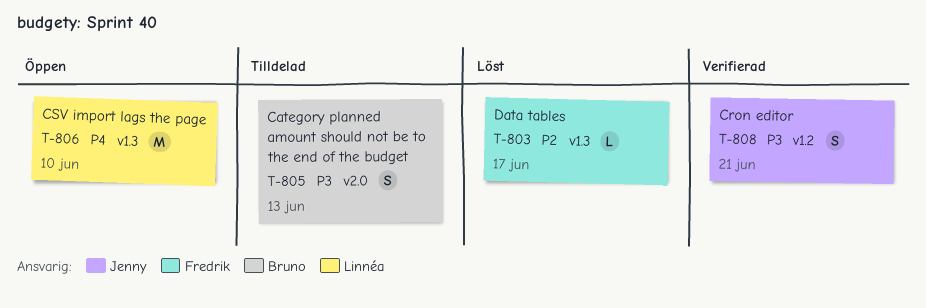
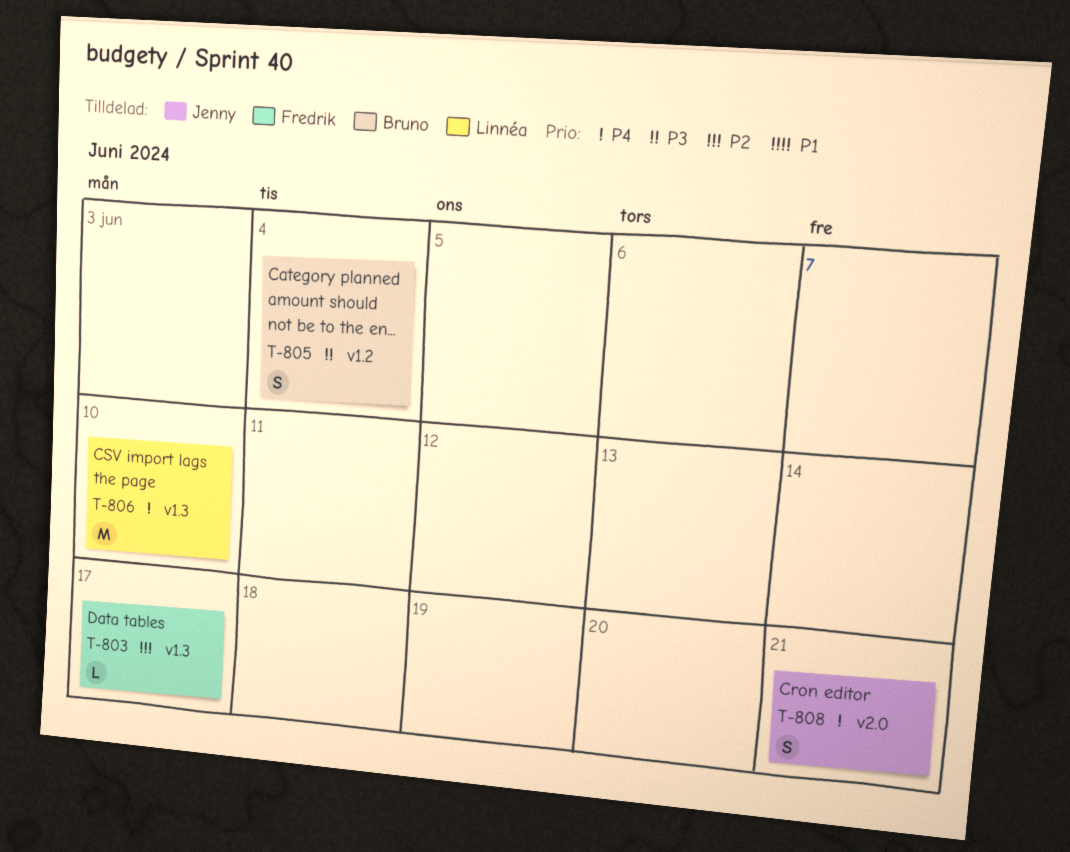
T-805, label: v2.0 -> v1.2
T-805, due: Jun 13 -> Jun 4
T-808, priority: P3 -> P4
T-808, label: v1.2 -> v2.0

